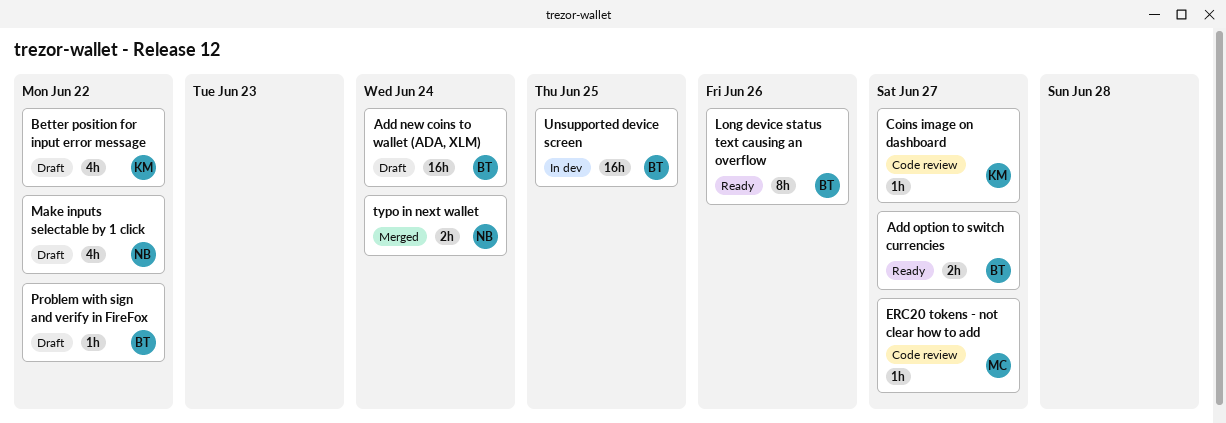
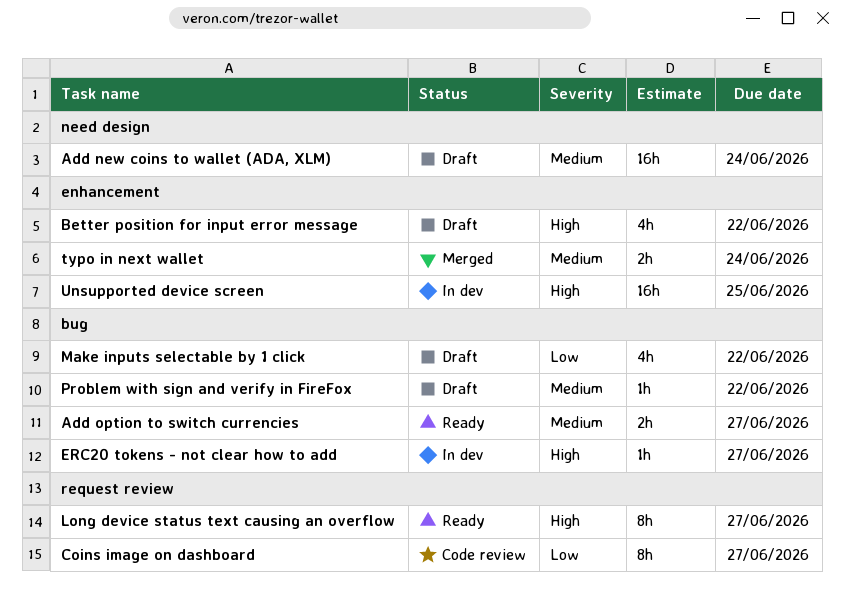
Coins image on dashboard, estimate: 1h -> 8h
ERC20 tokens - not clear how to add, status: Code review -> In dev
Long device status text causing an overflow, due: Jun 26 -> Jun 27

